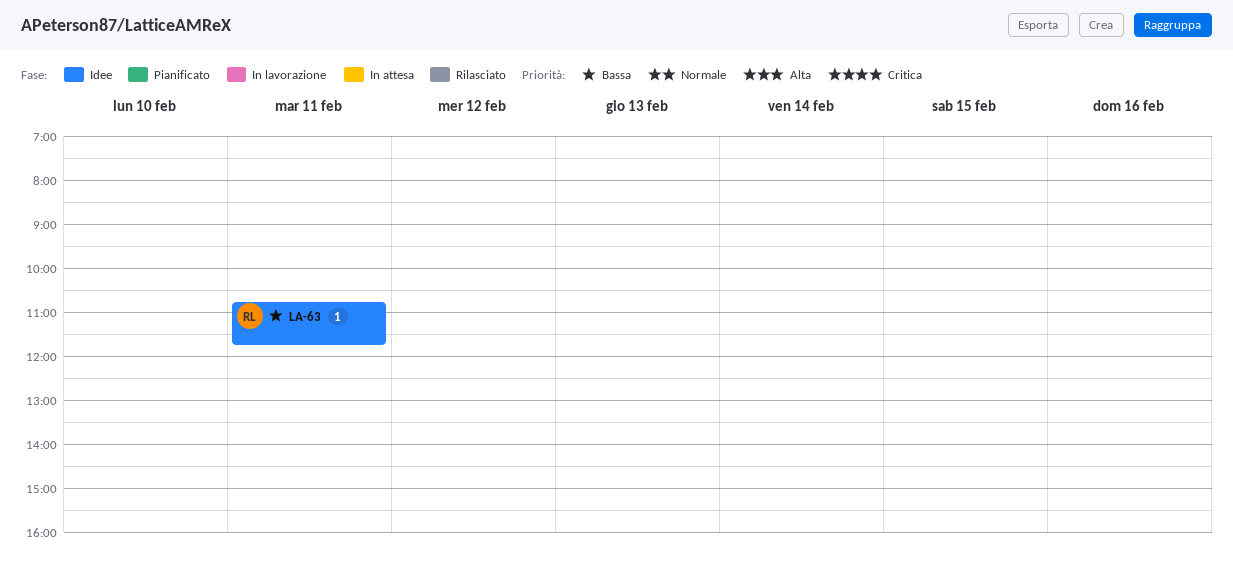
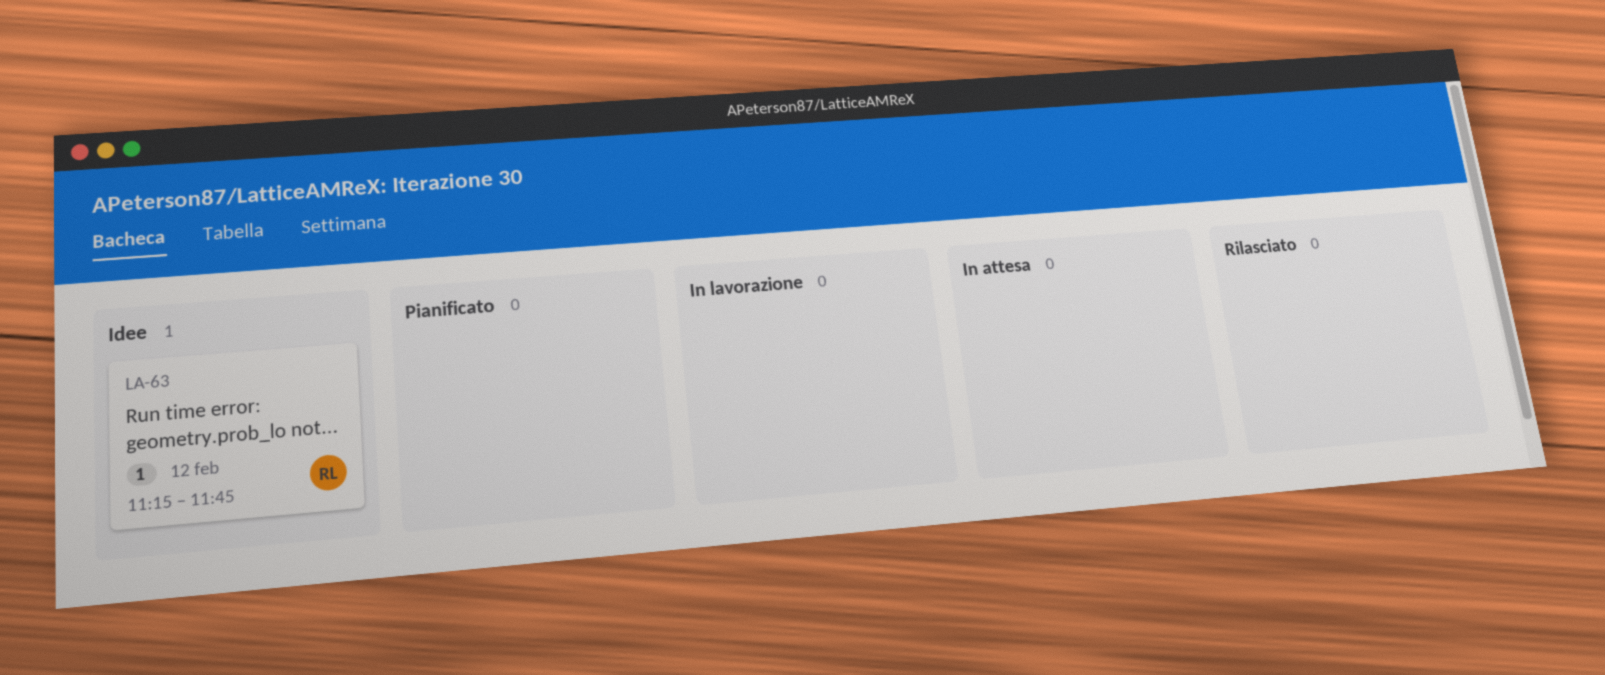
LA-63, day: Feb 11 -> Feb 12
LA-63, begins: 10:45 -> 11:15

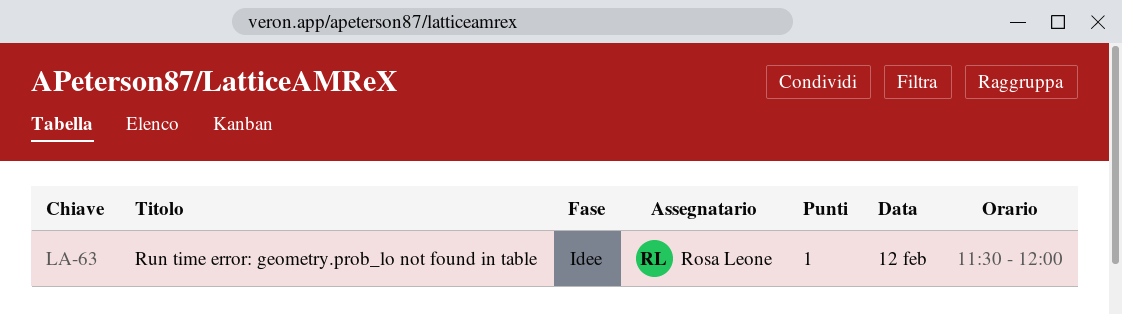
LA-63, begins: 11:15 -> 11:30
LA-63, ends: 11:45 -> 12:00

